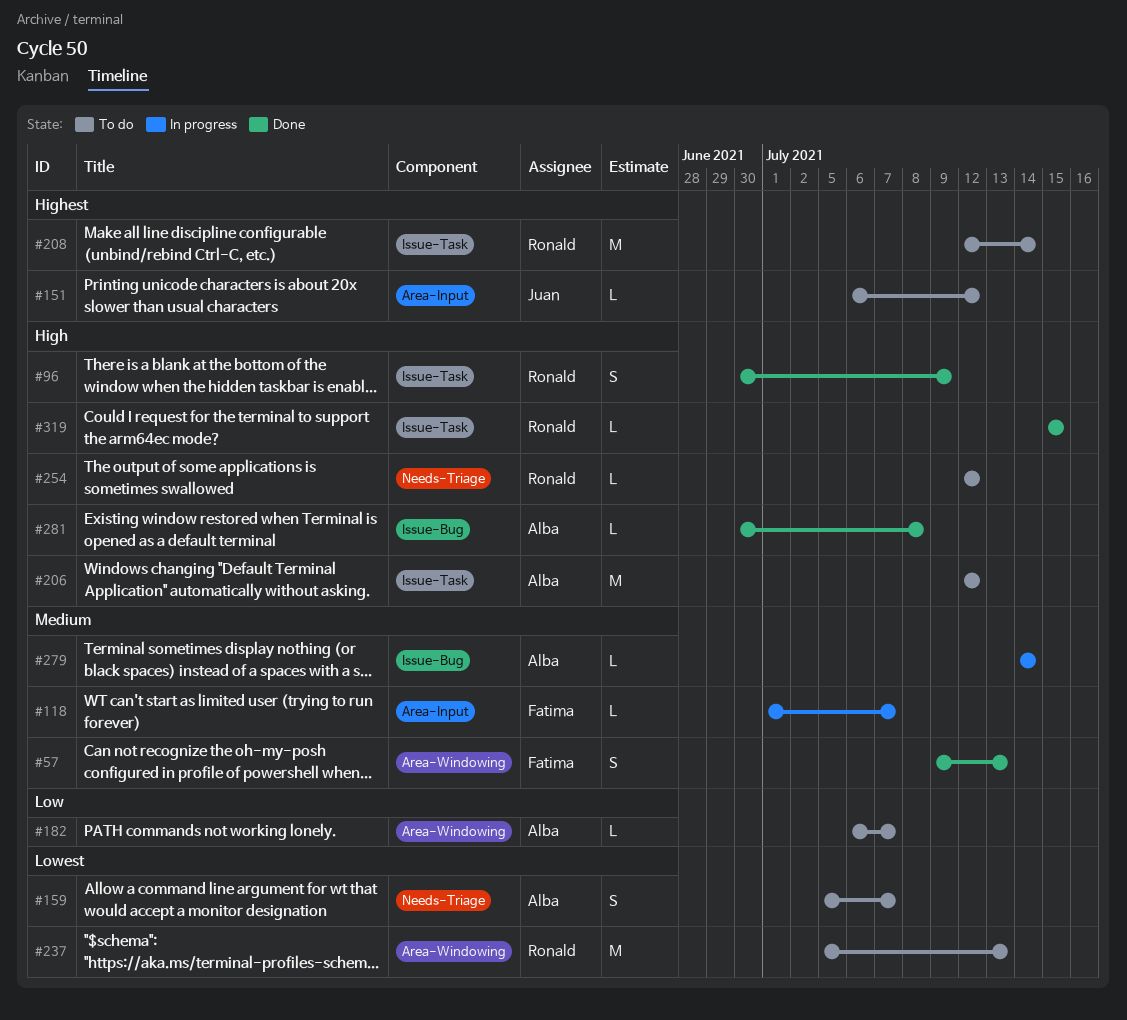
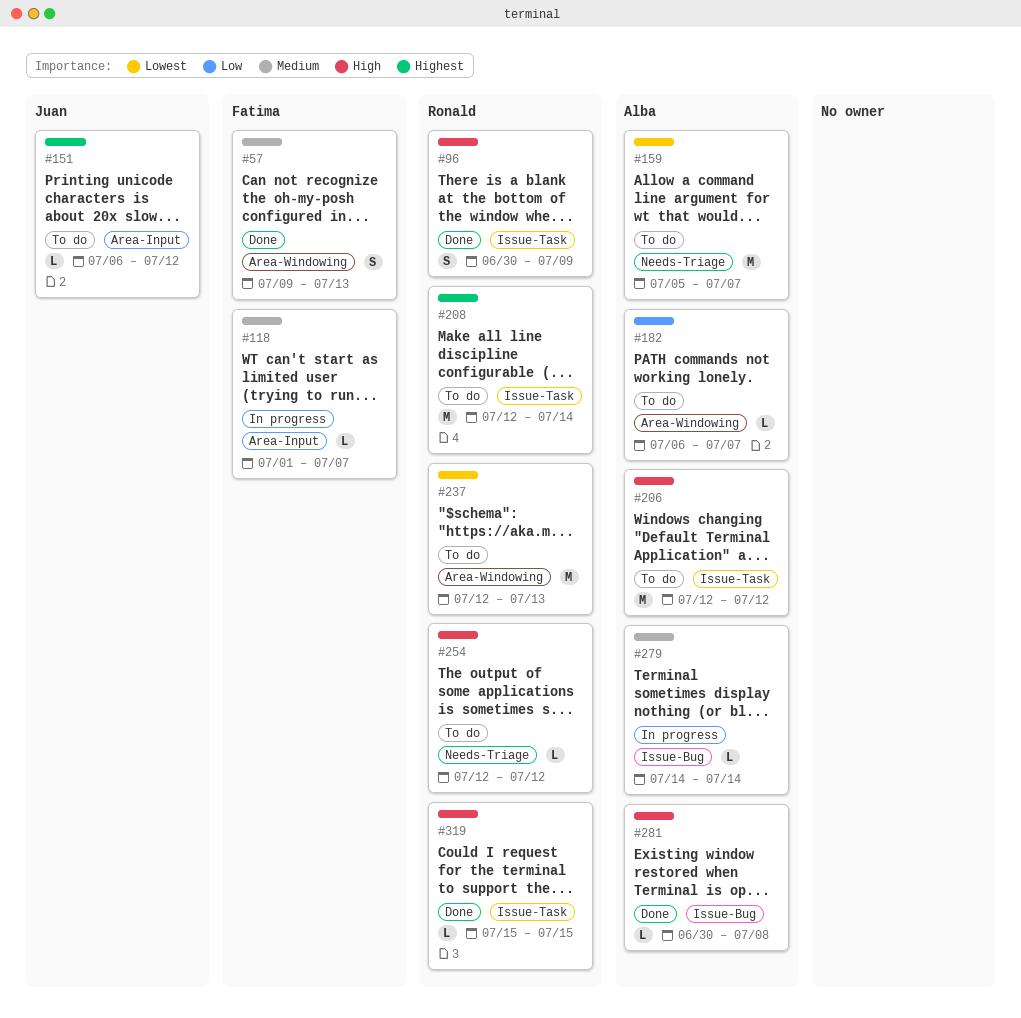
#159, estimate: S -> M
#237, start: Jul 5 -> Jul 12

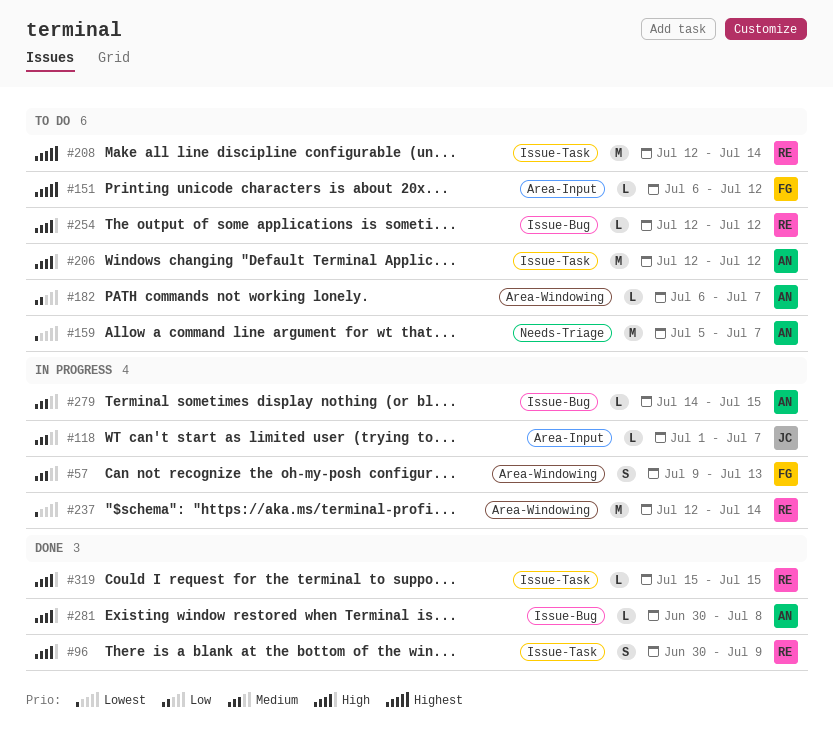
#57, status: Done -> In progress
#118, owner: Fatima -> Juan
#151, owner: Juan -> Fatima
#237, status: To do -> In progress
#237, due: Jul 13 -> Jul 14
#254, label: Needs-Triage -> Issue-Bug
#279, due: Jul 14 -> Jul 15

